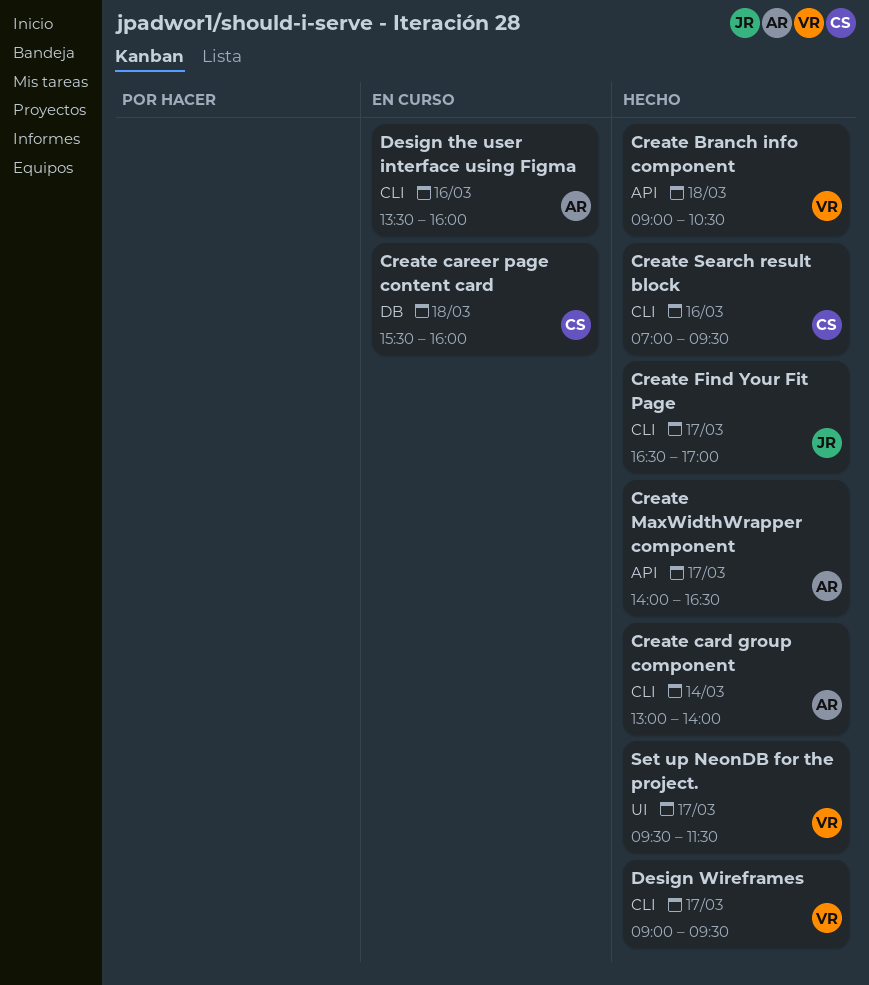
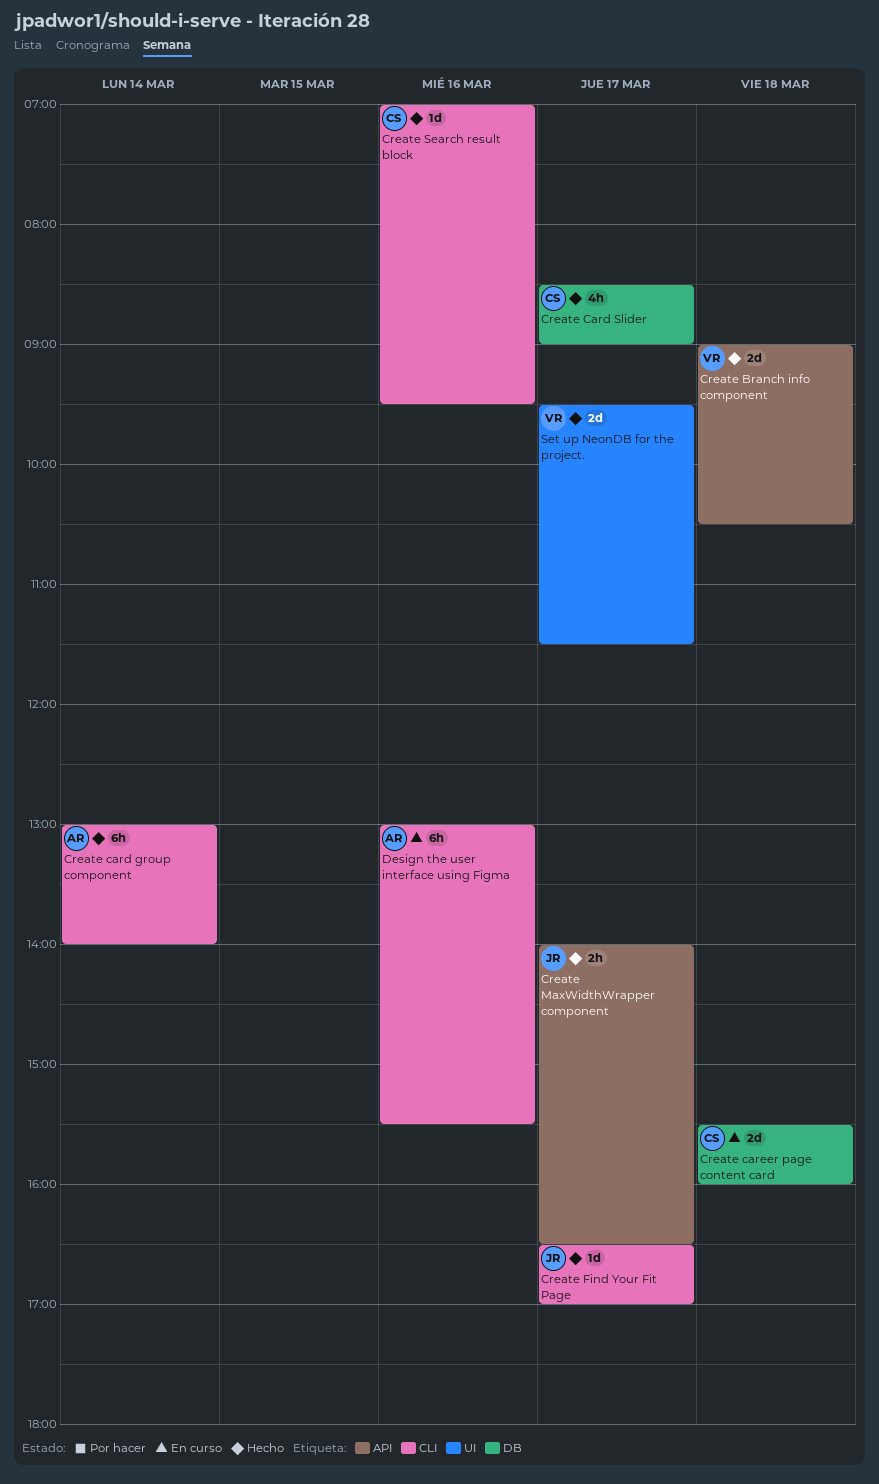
Create Card Slider: none -> present
Create MaxWidthWrapper component, owner: AR -> JR
Design the user interface using Figma, begins: 13:30 -> 13:00
Design the user interface using Figma, ends: 16:00 -> 15:30
Design Wireframes: present -> none

